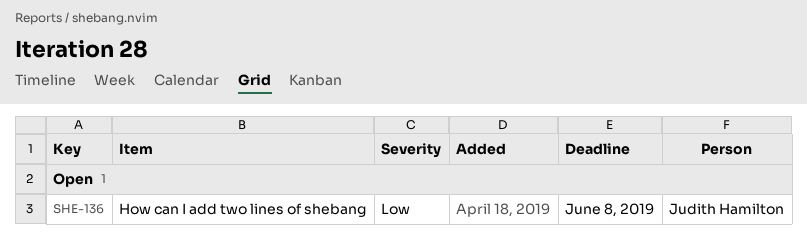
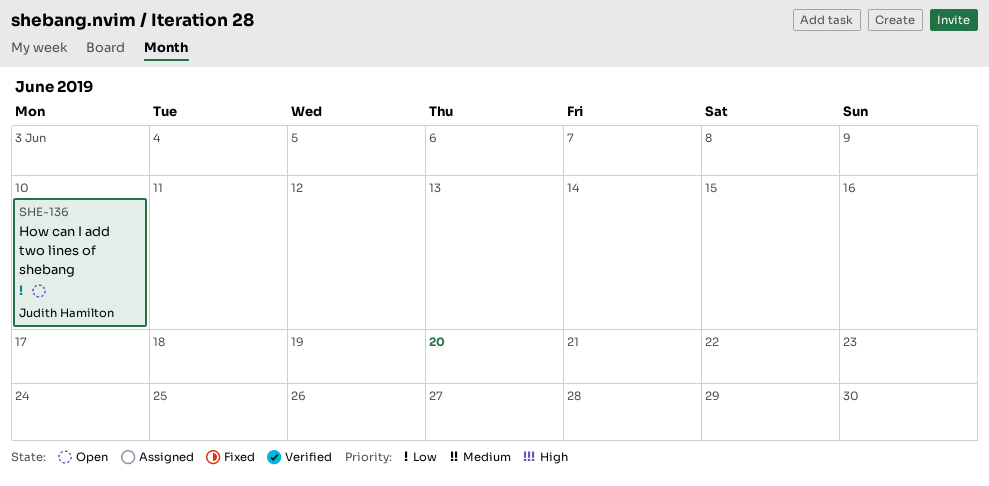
SHE-136, due: Jun 8 -> Jun 10

